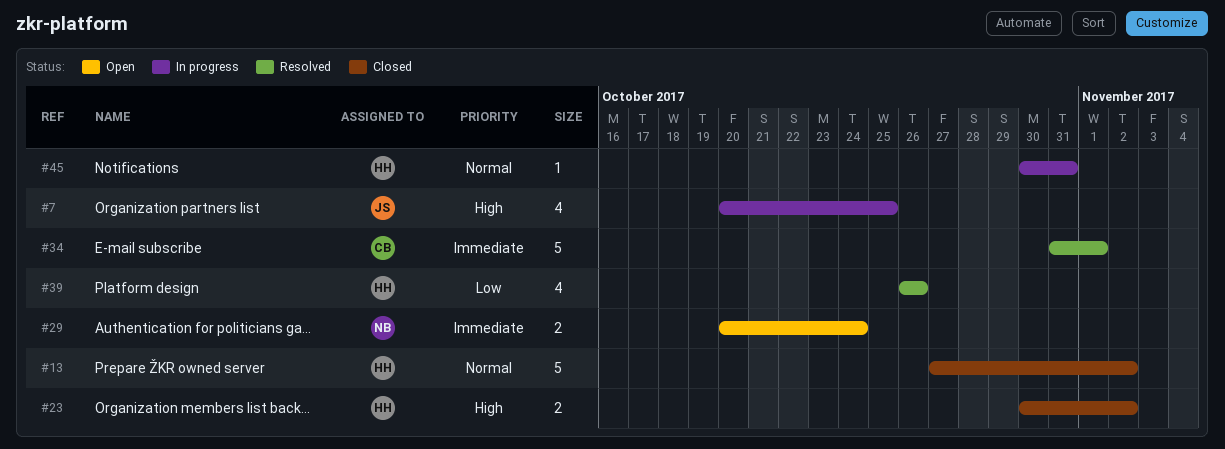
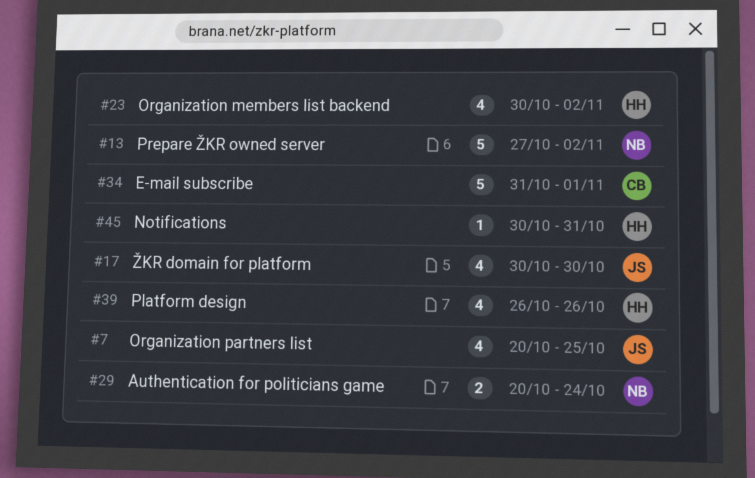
#13, owner: HH -> NB
#17: none -> present
#23, estimate: 2 -> 4

